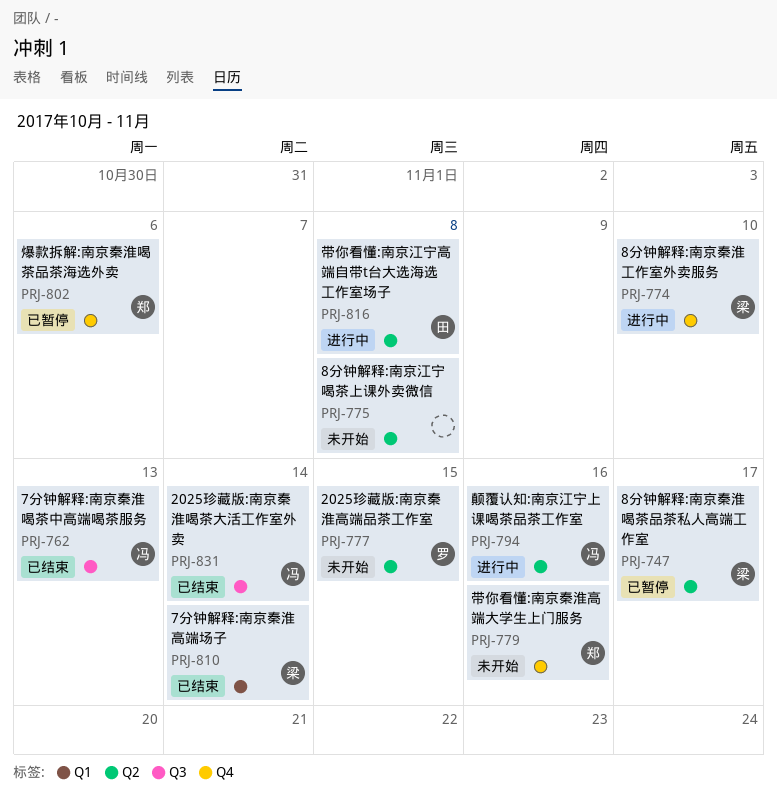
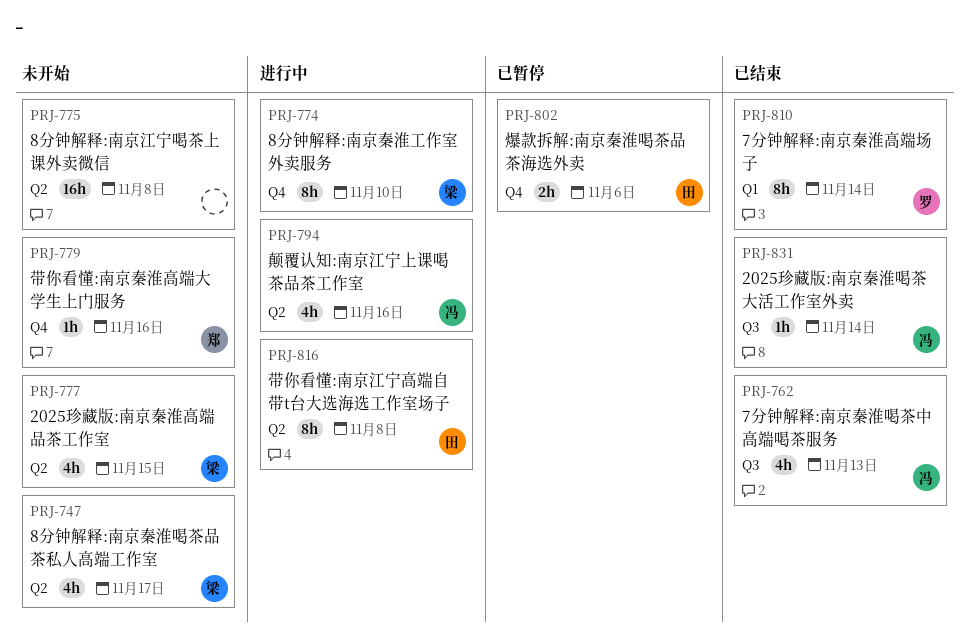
PRJ-747, status: 已暂停 -> 未开始
PRJ-777, owner: 罗 -> 梁
PRJ-802, owner: 郑 -> 田
PRJ-810, owner: 梁 -> 罗

